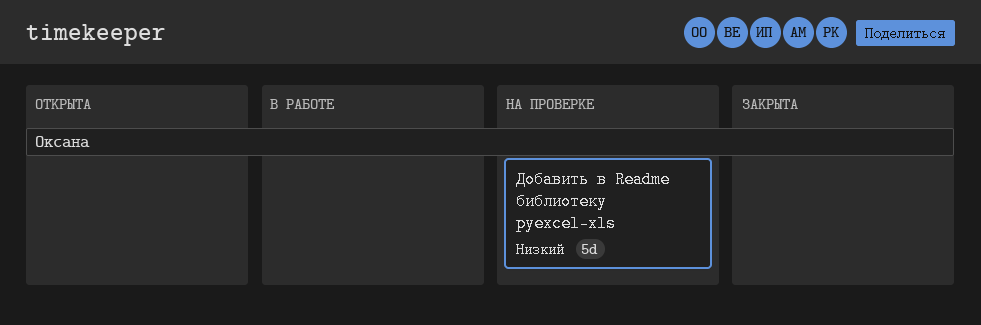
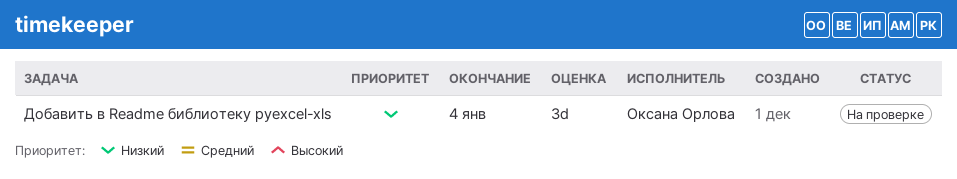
Добавить в Readme библиотеку pyexcel-xls, estimate: 5d -> 3d

